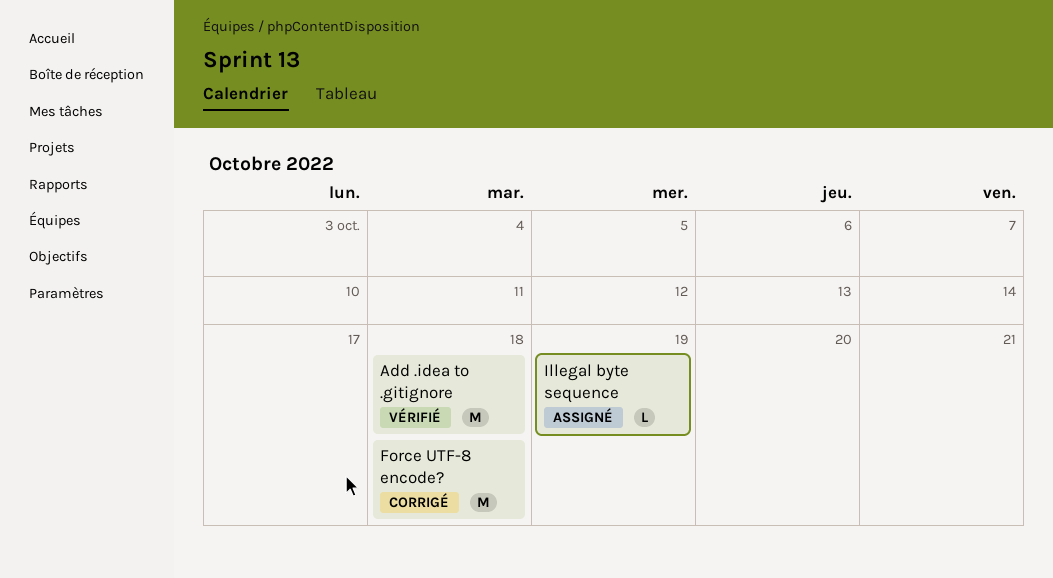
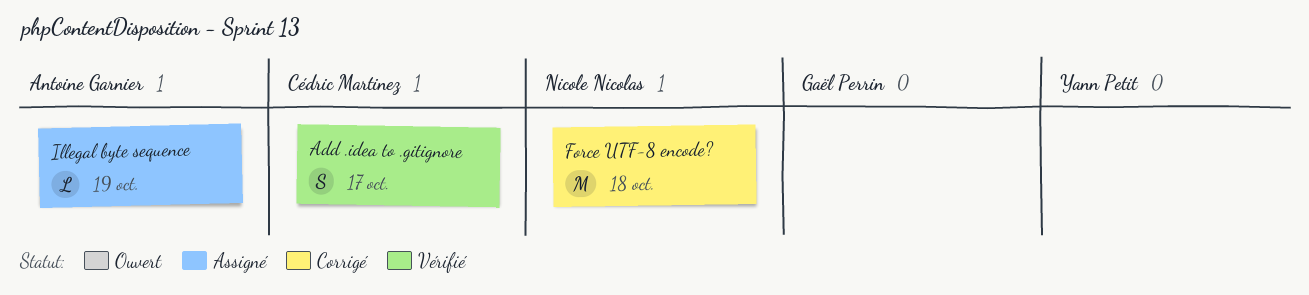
Add .idea to .gitignore, estimate: M -> S
Add .idea to .gitignore, due: Oct 18 -> Oct 17

